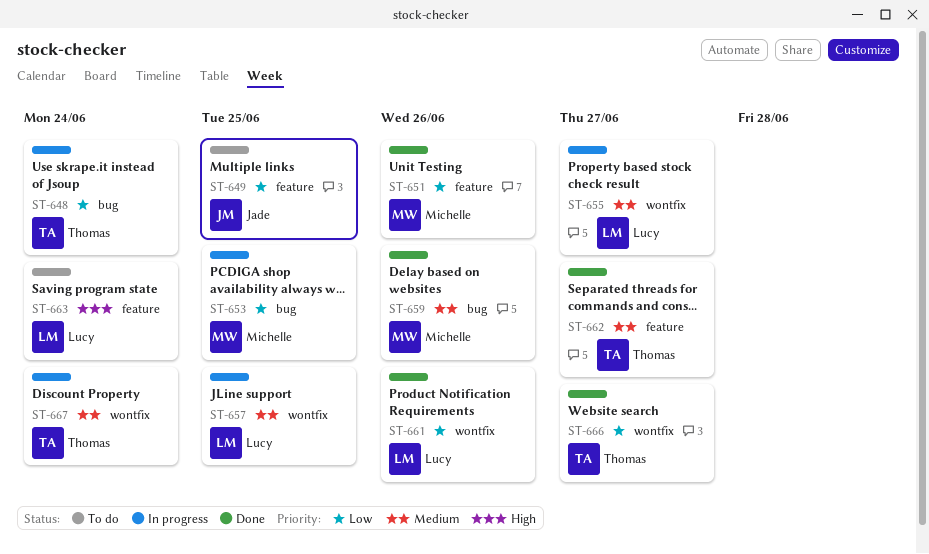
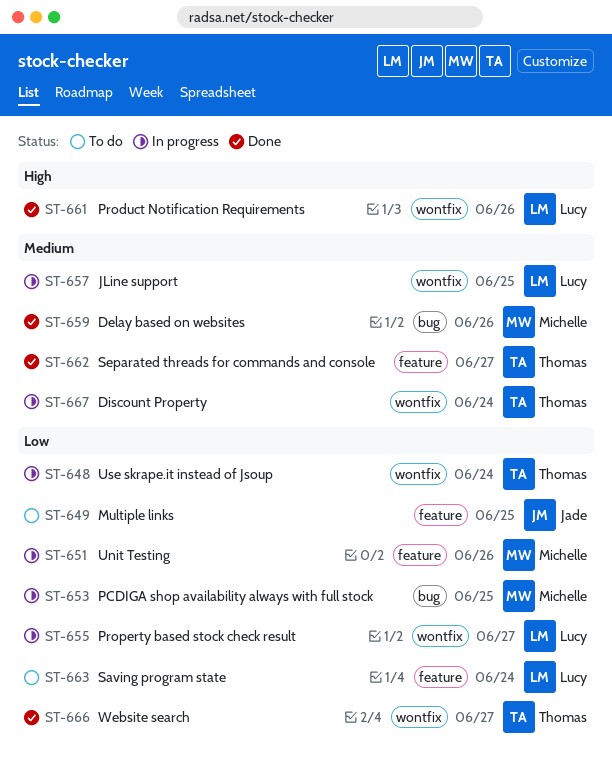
ST-648, label: bug -> wontfix
ST-651, status: Done -> In progress
ST-655, priority: Medium -> Low
ST-661, priority: Low -> High
ST-663, priority: High -> Low

